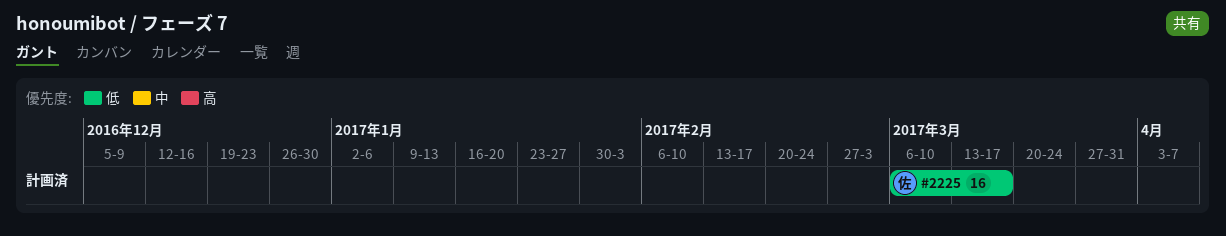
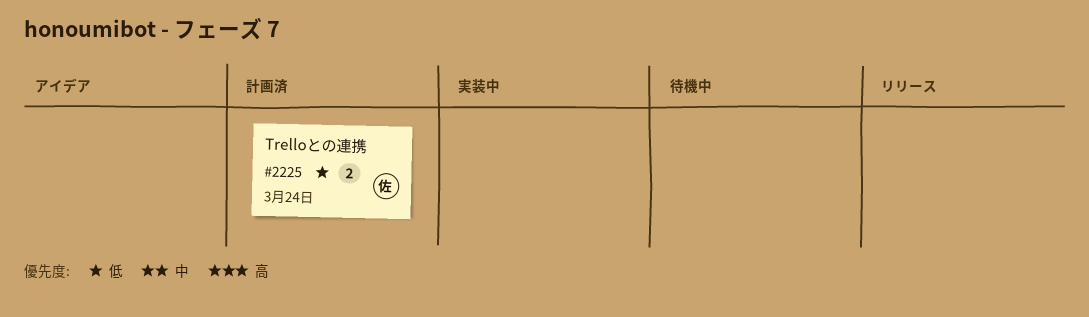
#2225, estimate: 16 -> 2
#2225, due: Mar 17 -> Mar 24

